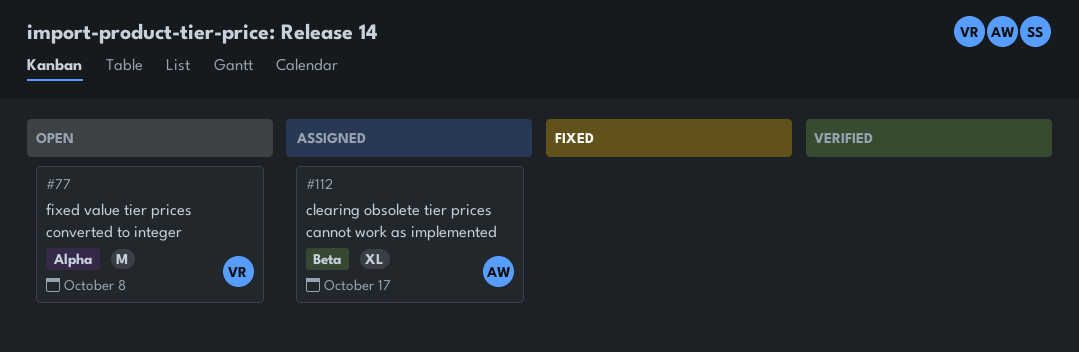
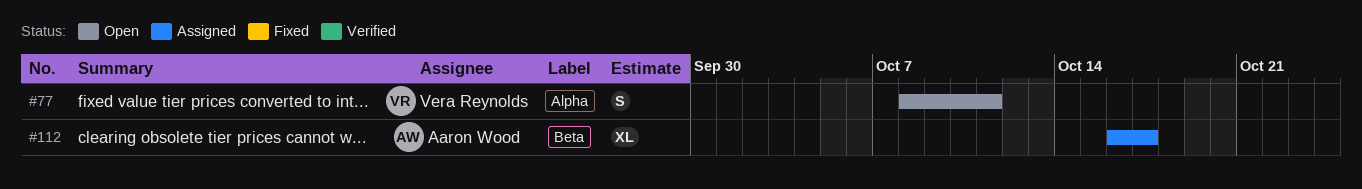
#77, estimate: M -> S
#77, due: Oct 8 -> Oct 11

